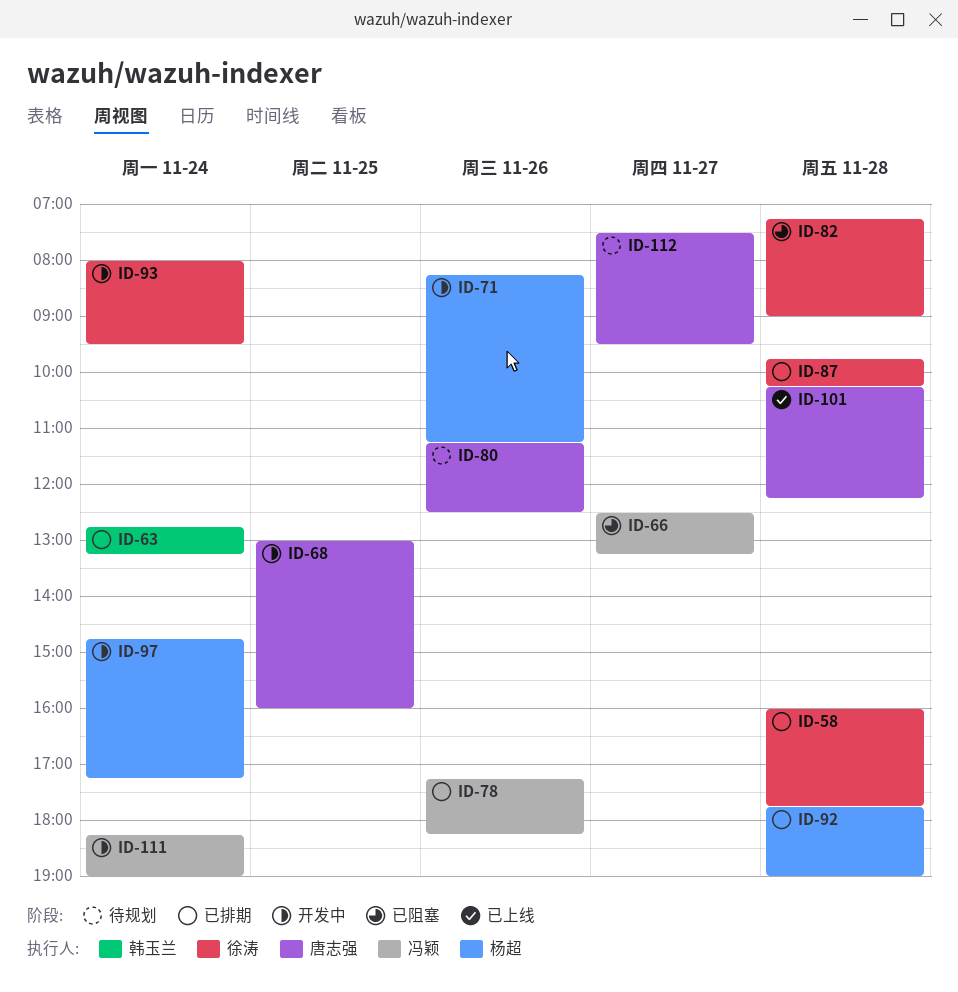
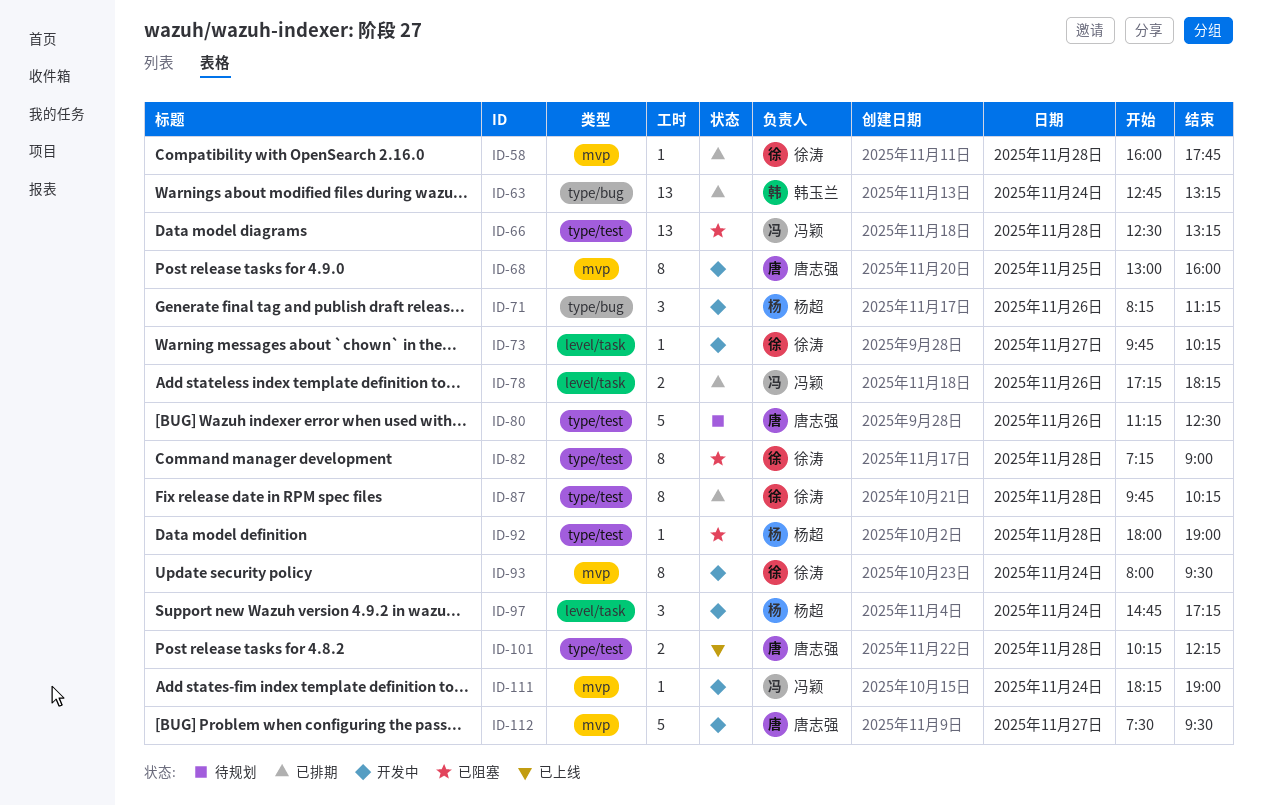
ID-66, day: Nov 27 -> Nov 28
ID-73: none -> present
ID-92, status: 已排期 -> 已阻塞
ID-92, begins: 17:45 -> 18:00
ID-112, status: 待规划 -> 开发中

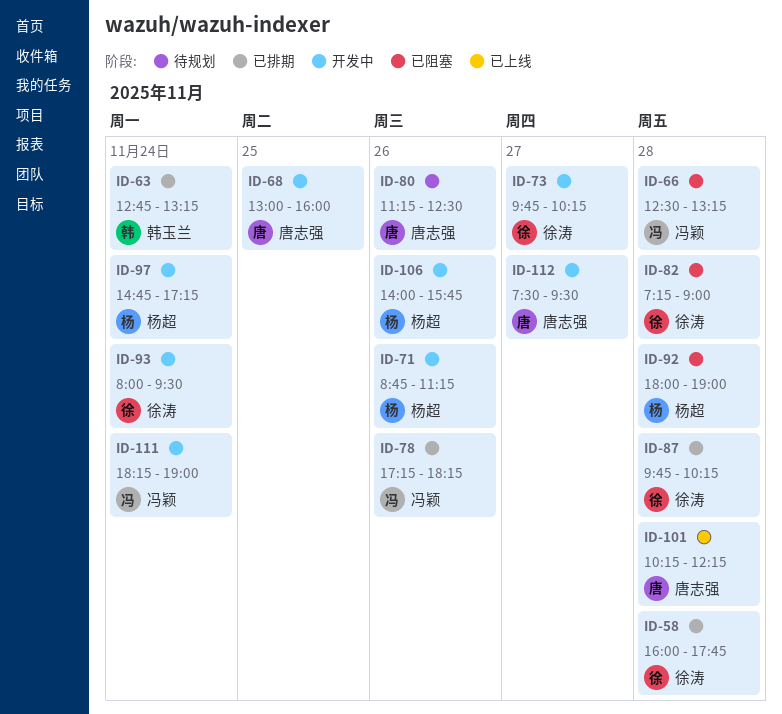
ID-71, begins: 08:15 -> 08:45
ID-106: none -> present

